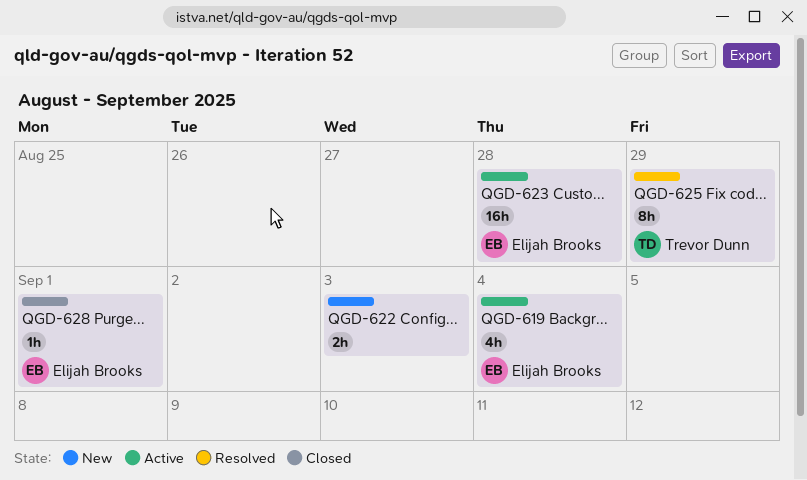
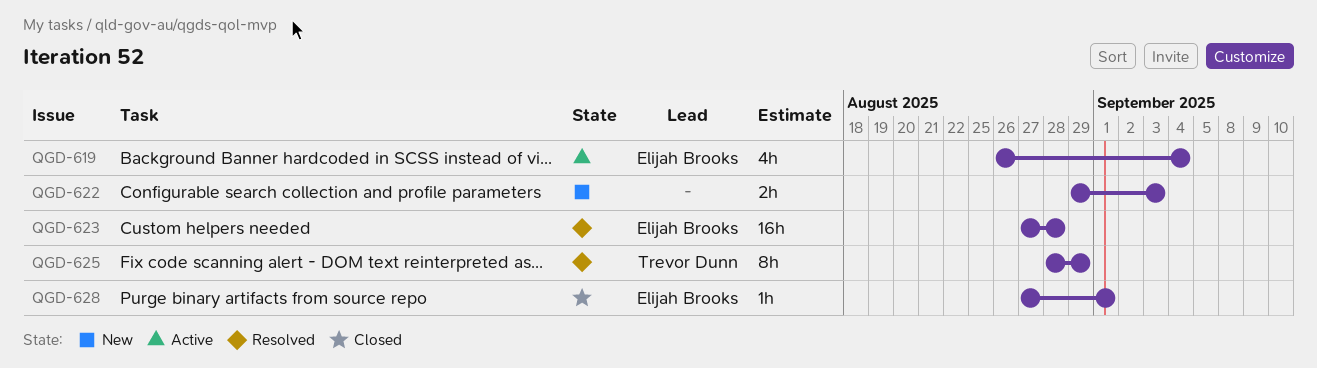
QGD-623, status: Active -> Resolved

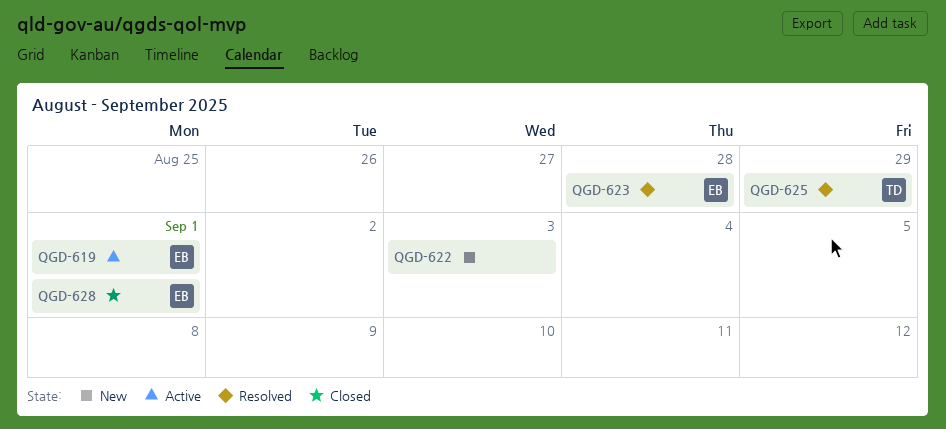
QGD-619, due: Sep 4 -> Sep 1

